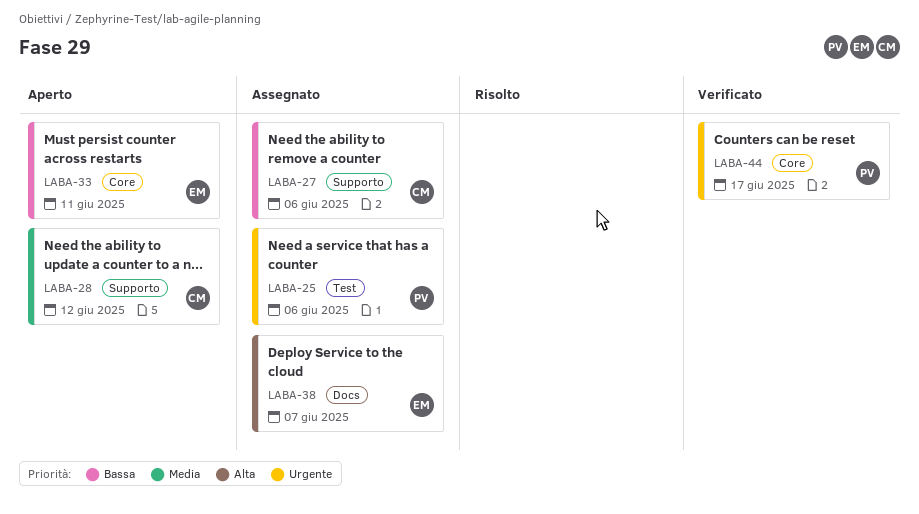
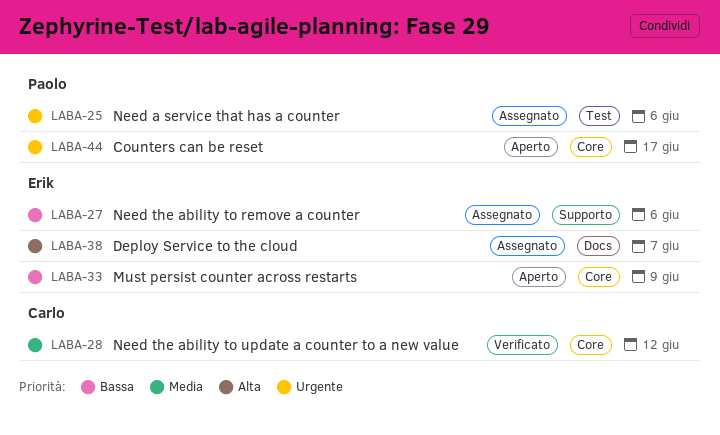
LABA-27, owner: Carlo -> Erik
LABA-28, status: Aperto -> Verificato
LABA-28, label: Supporto -> Core
LABA-33, due: Jun 11 -> Jun 9
LABA-44, status: Verificato -> Aperto

